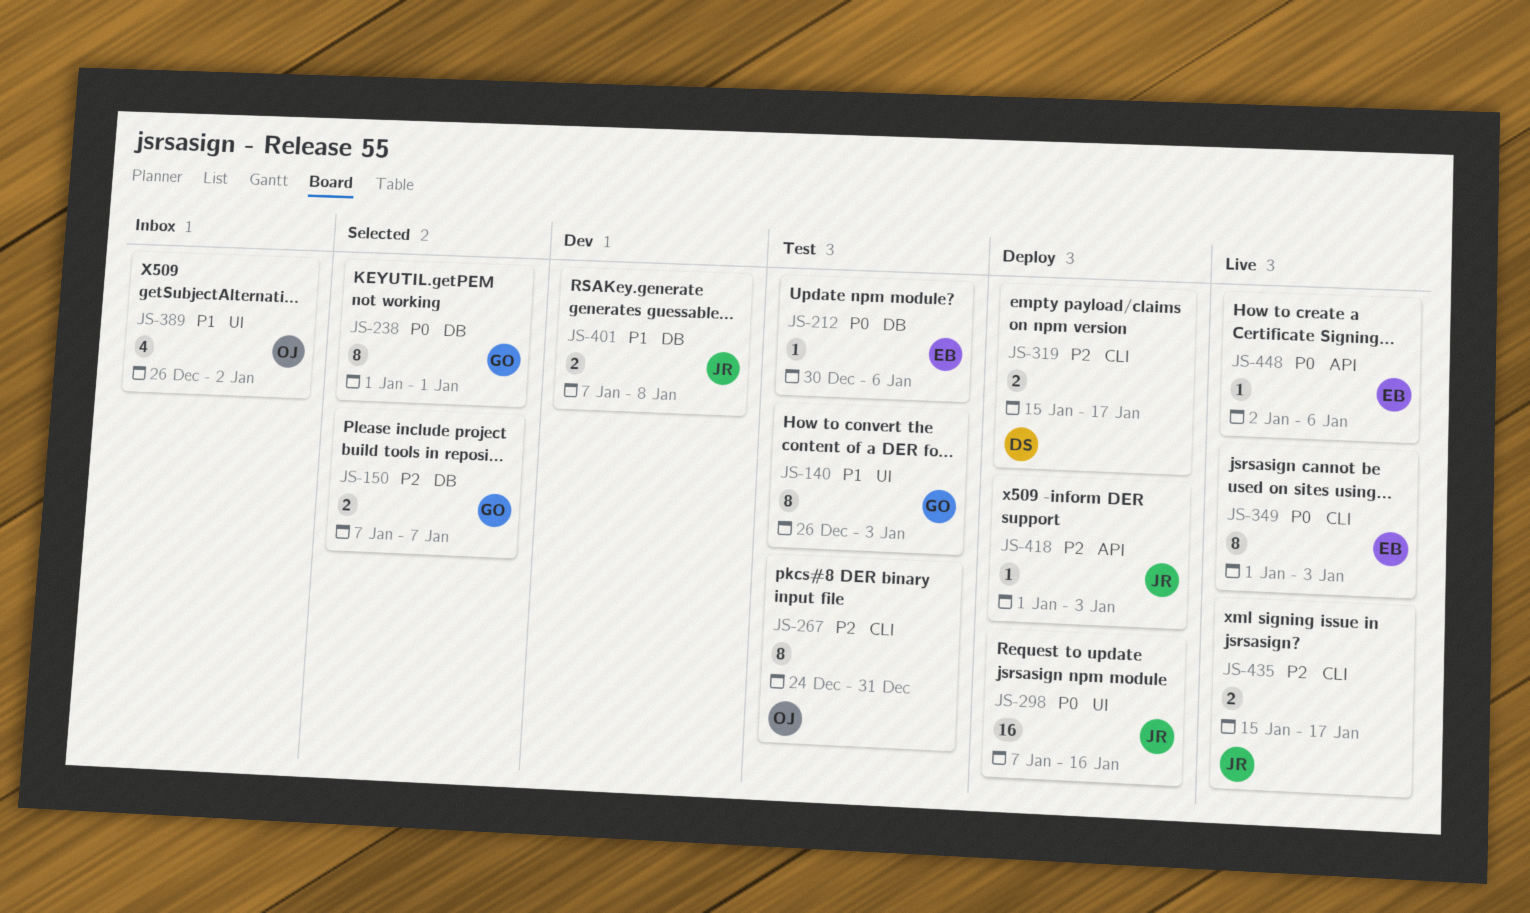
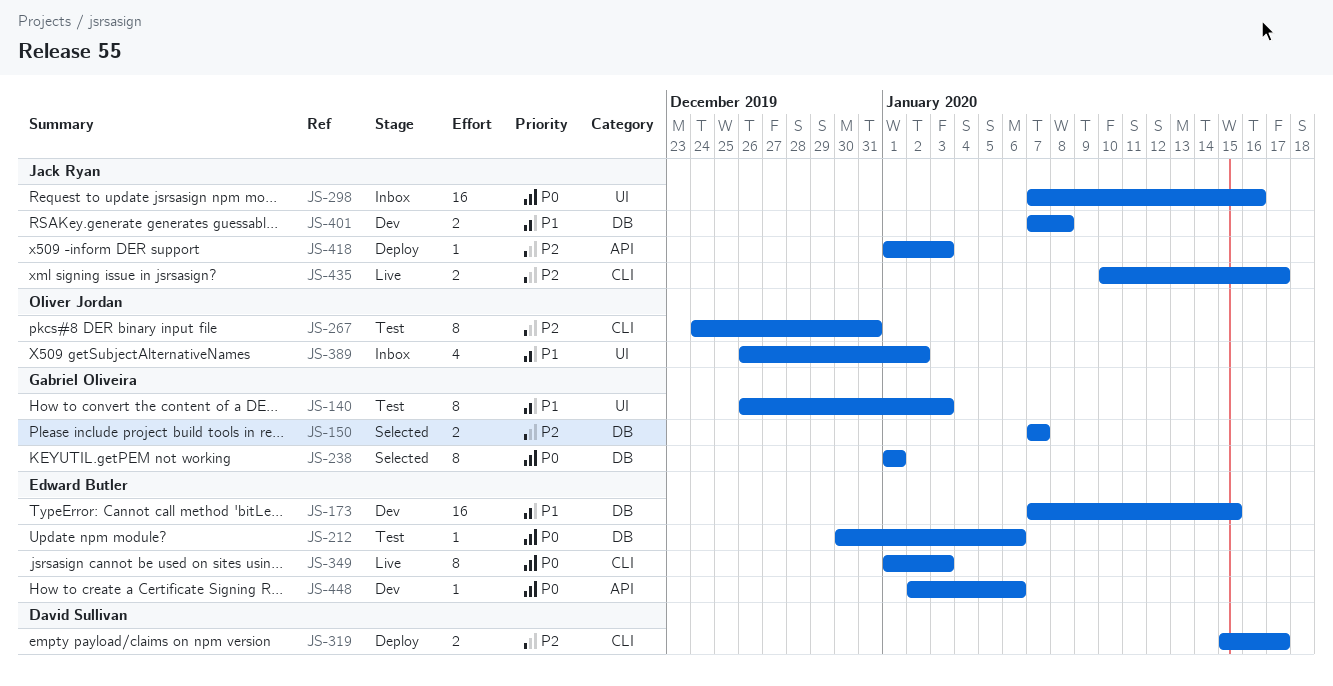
JS-173: none -> present
JS-298, status: Deploy -> Inbox
JS-435, start: Jan 15 -> Jan 10
JS-448, status: Live -> Dev

